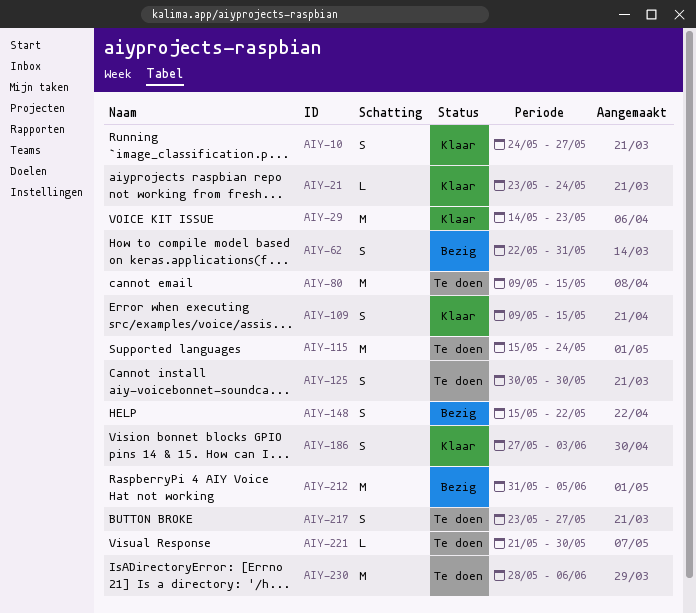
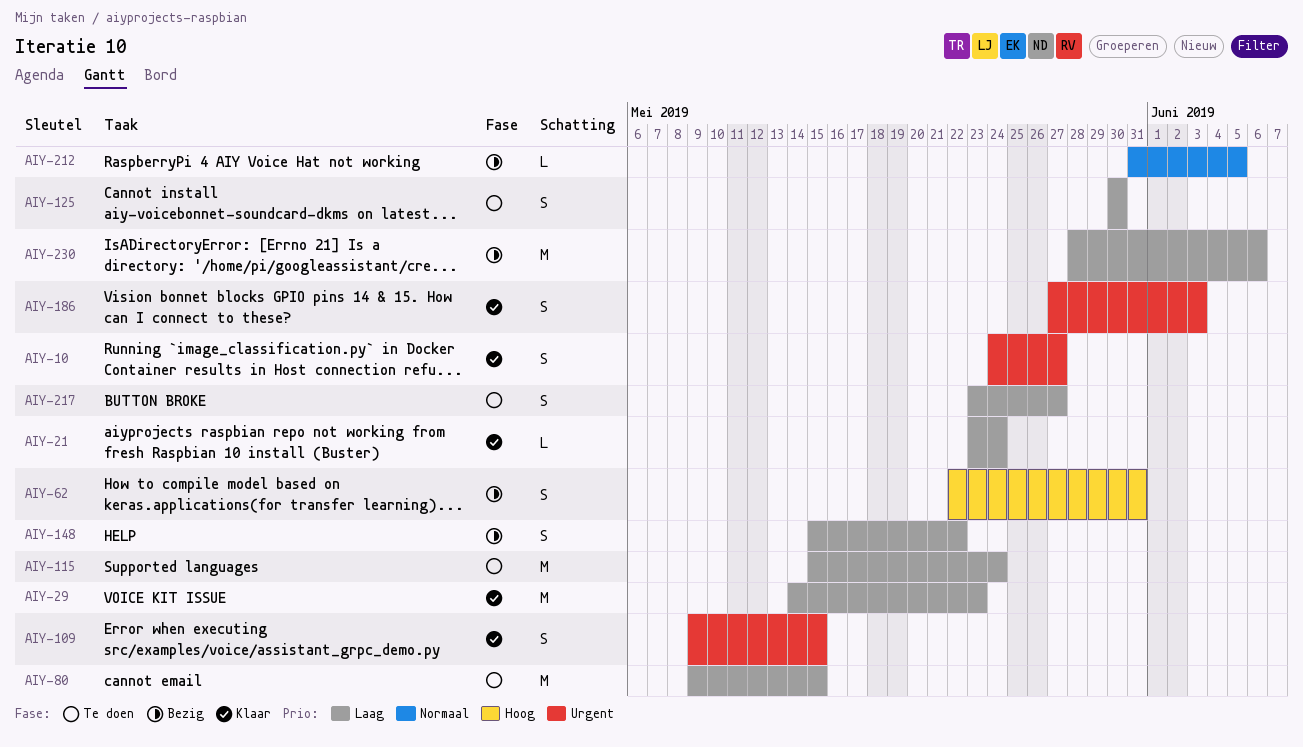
AIY-212, estimate: M -> L
AIY-221: present -> none
AIY-230, status: Te doen -> Bezig

